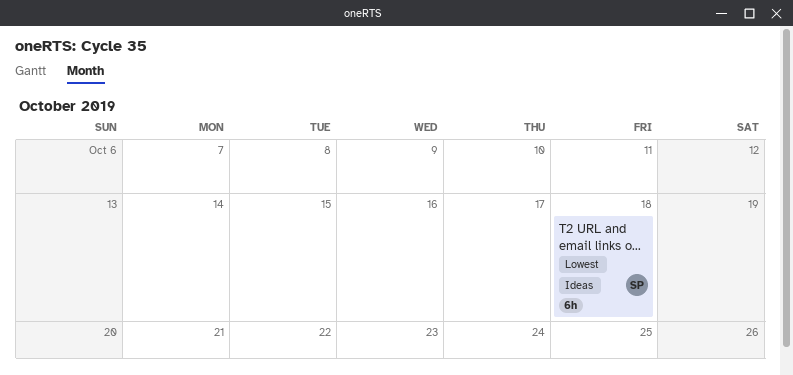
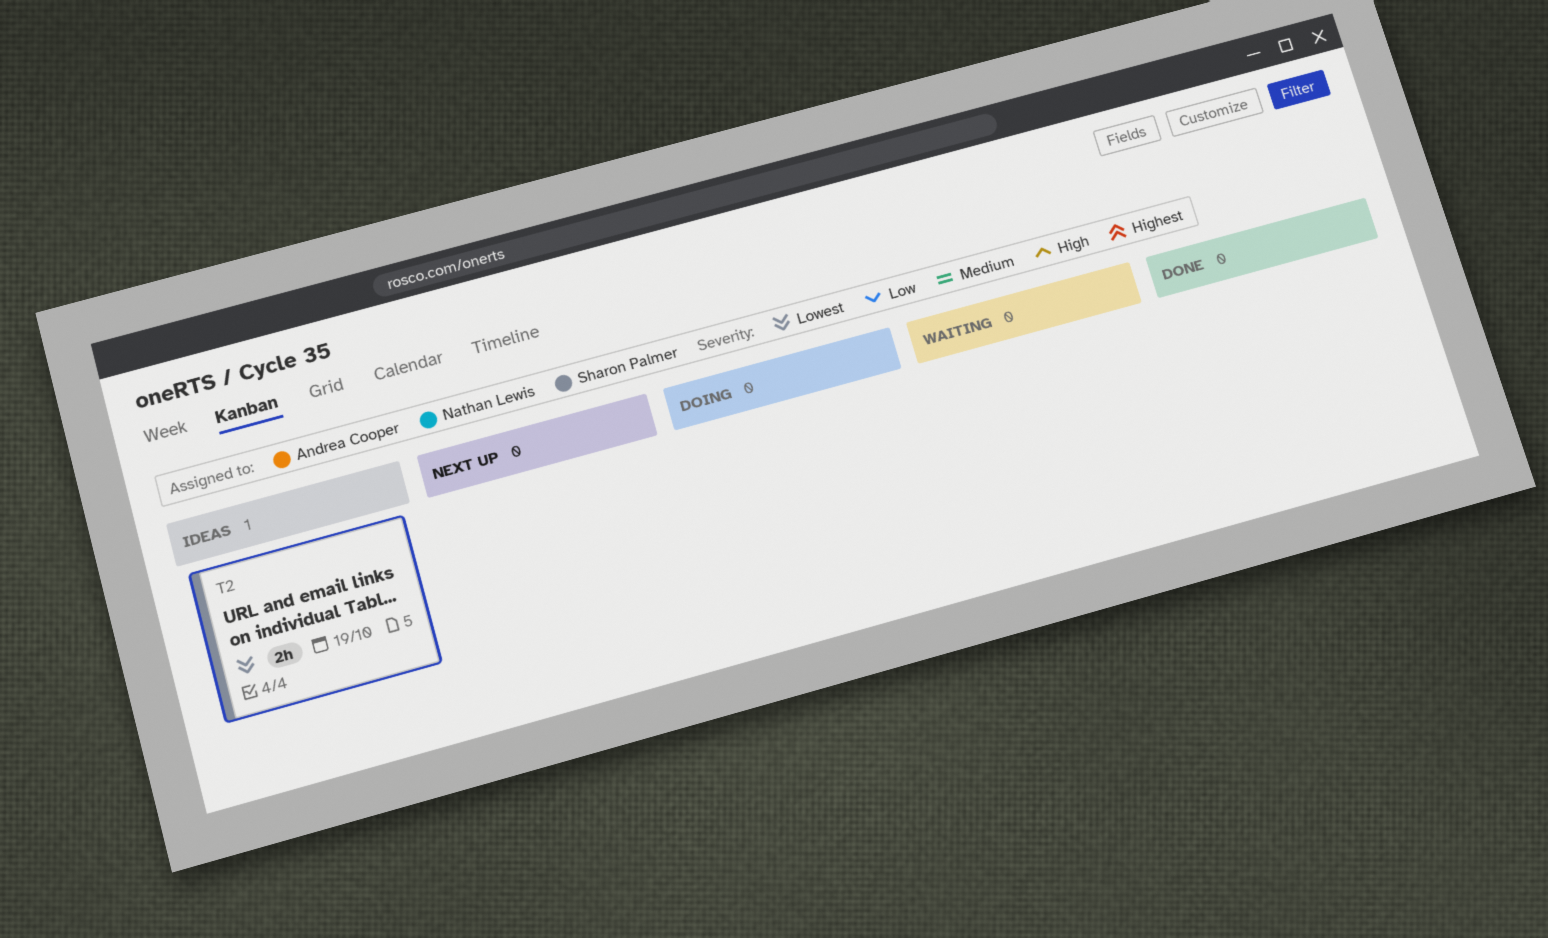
T2, estimate: 6h -> 2h
T2, due: Oct 18 -> Oct 19

